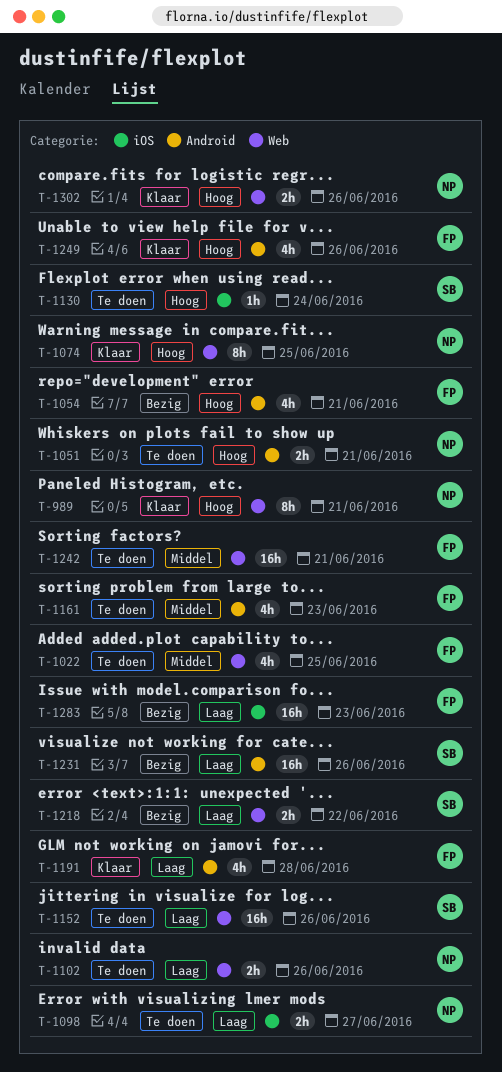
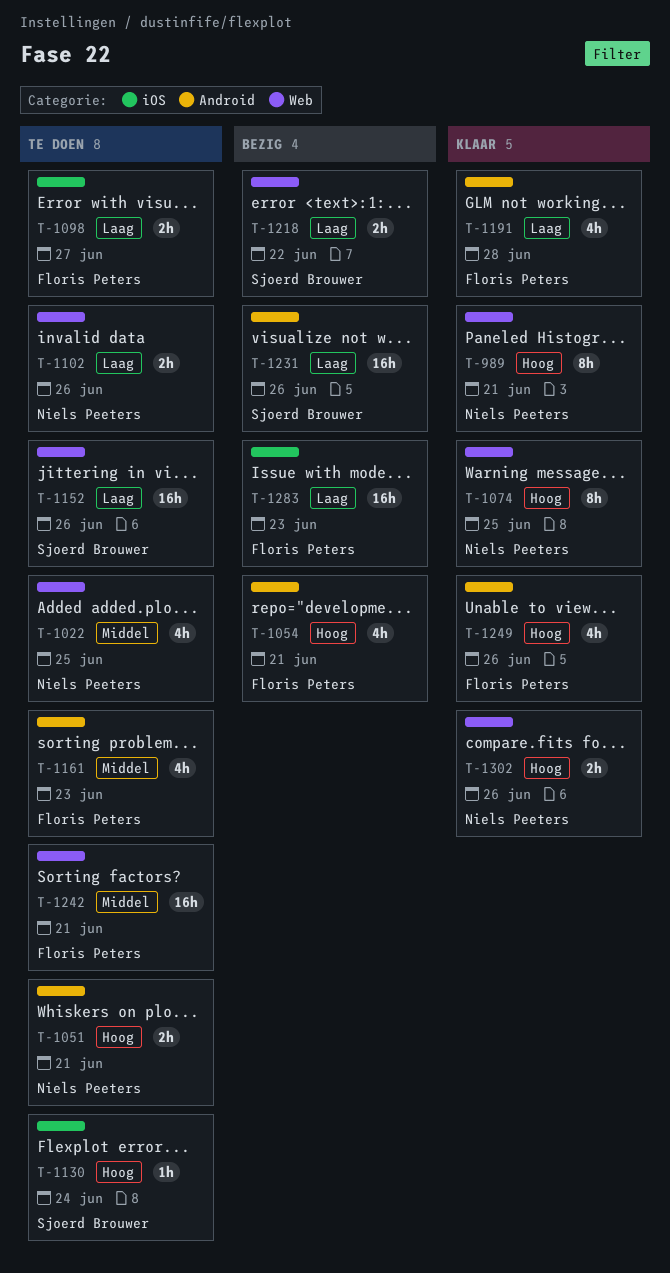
T-1022, owner: Floris Peters -> Niels Peeters
T-1098, owner: Niels Peeters -> Floris Peters

